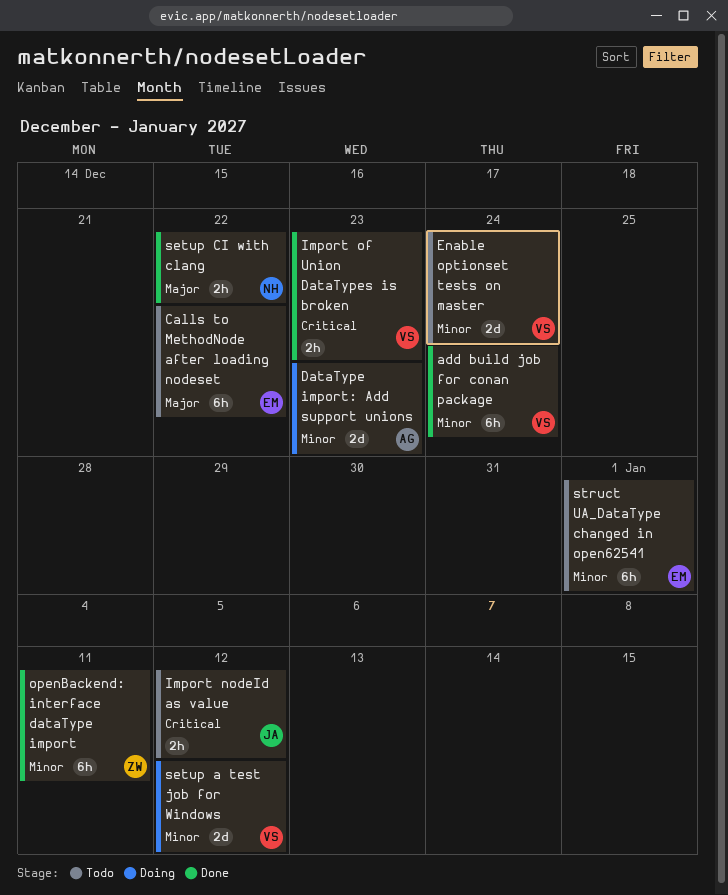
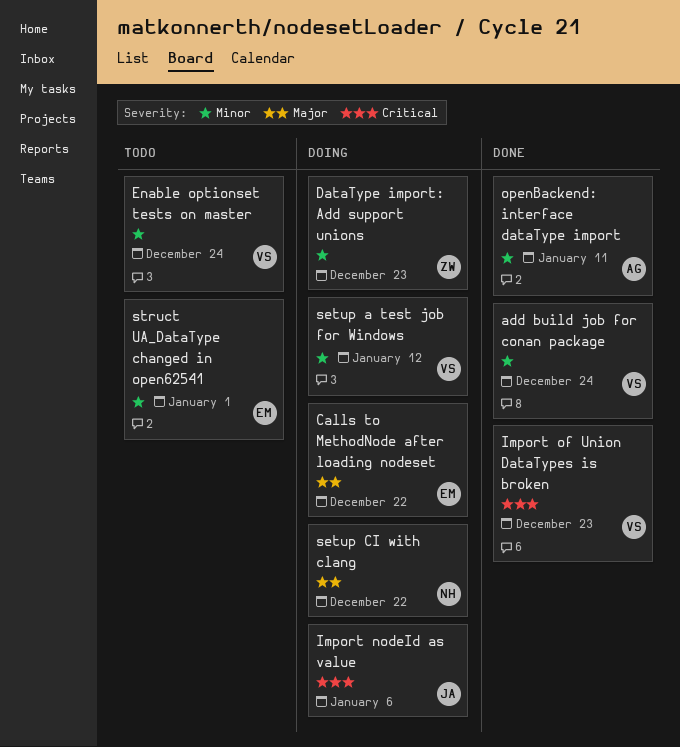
Calls to MethodNode after loading nodeset, status: Todo -> Doing
DataType import: Add support unions, owner: AG -> ZW
Import nodeId as value, status: Todo -> Doing
Import nodeId as value, due: Jan 12 -> Jan 6
openBackend: interface dataType import, owner: ZW -> AG
setup CI with clang, status: Done -> Doing

